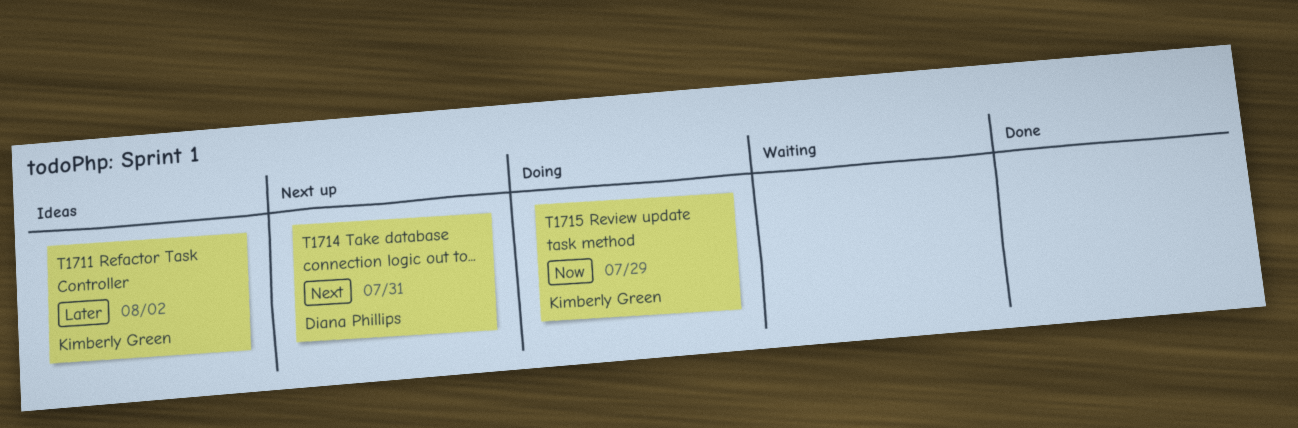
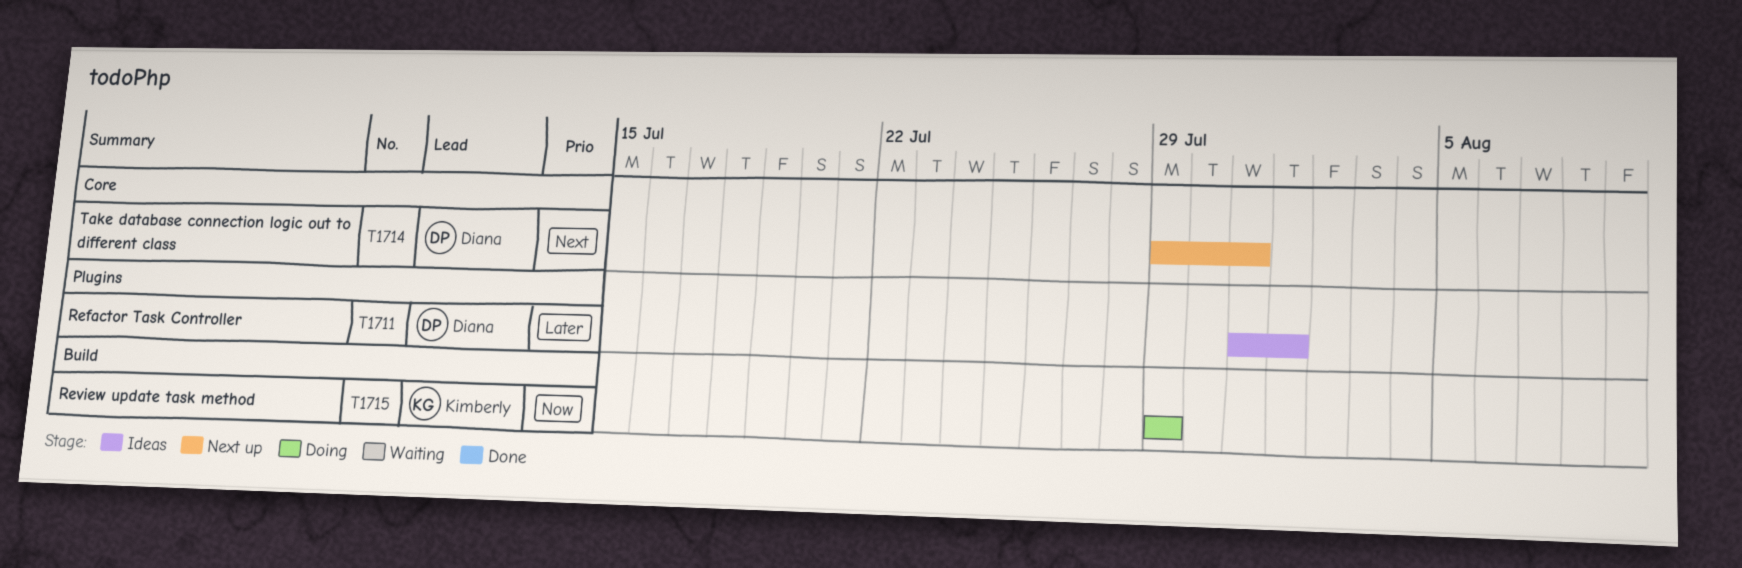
T1711, owner: Kimberly Green -> Diana Phillips
T1711, due: Aug 2 -> Aug 1

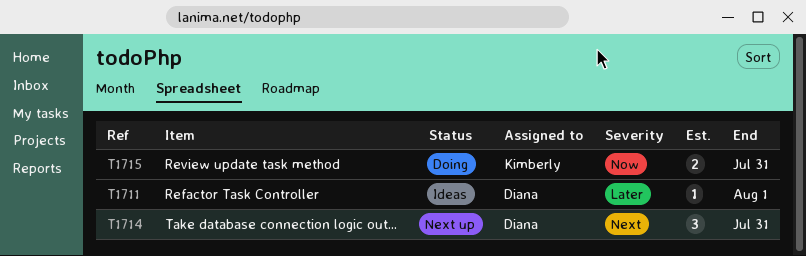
T1715, due: Jul 29 -> Jul 31

